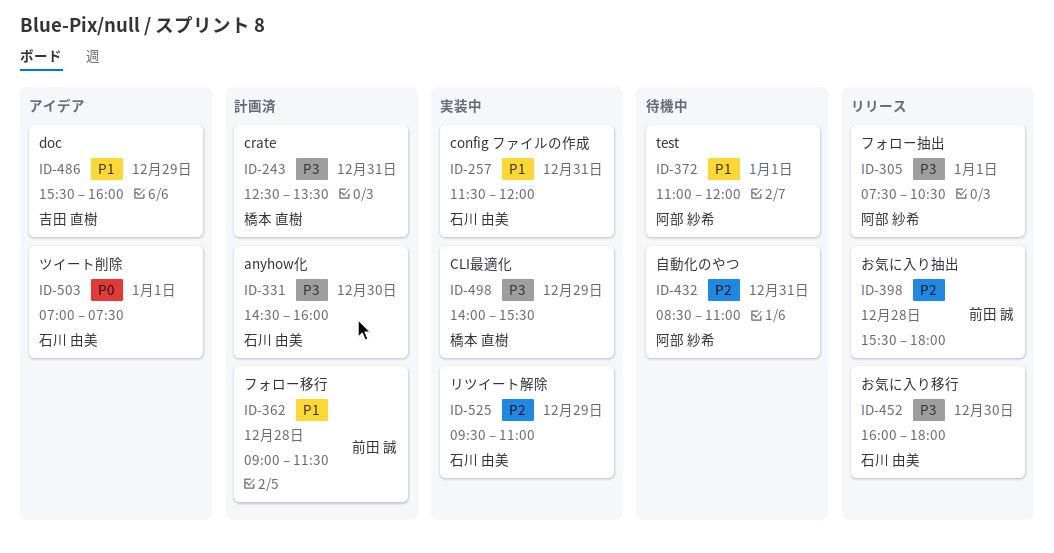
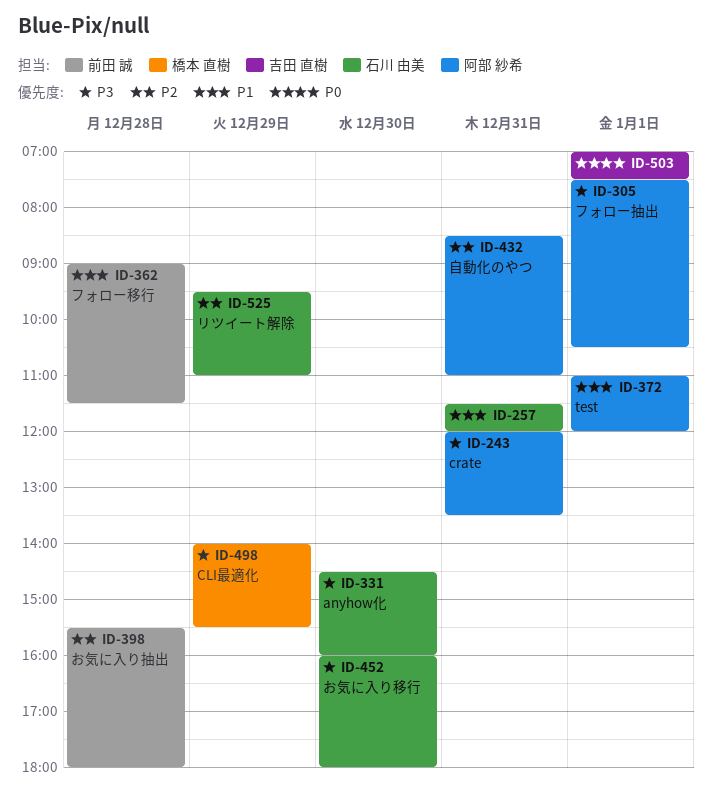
ID-243, owner: 橋本 直樹 -> 阿部 紗希
ID-243, begins: 12:30 -> 12:00
ID-486: present -> none
ID-503, owner: 石川 由美 -> 吉田 直樹

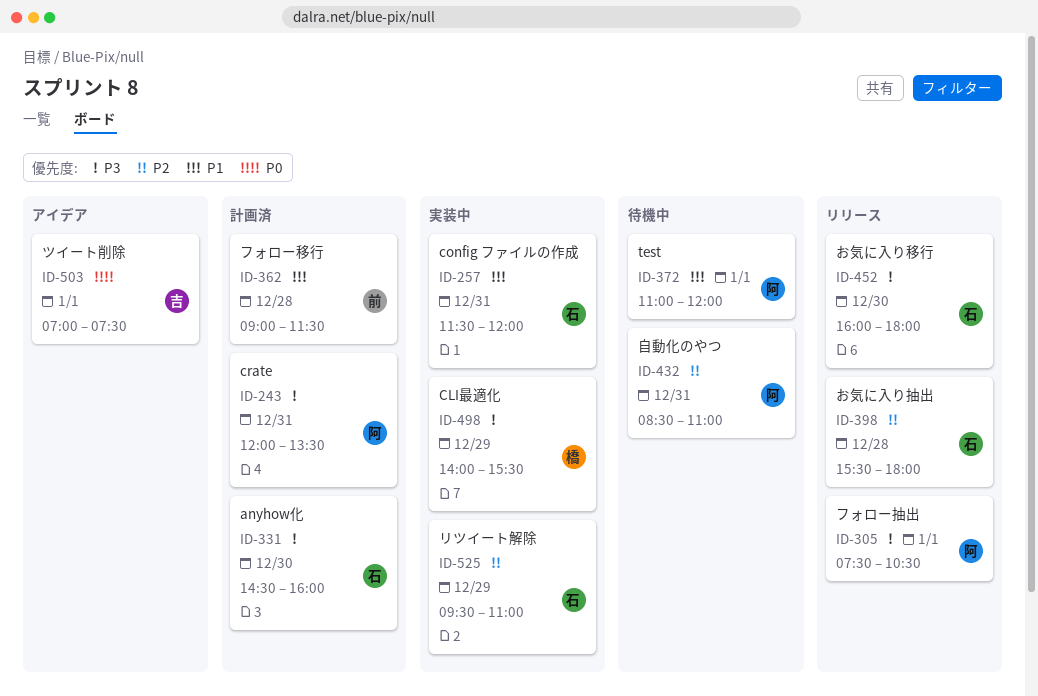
ID-398, owner: 前田 誠 -> 石川 由美

